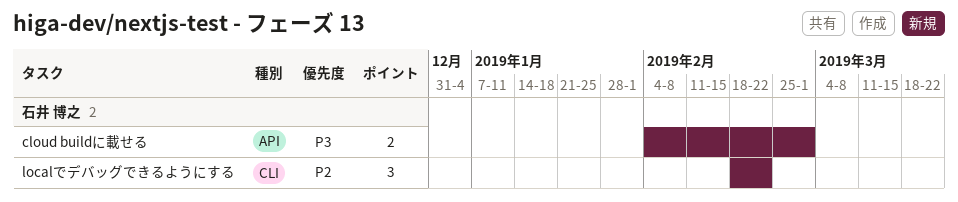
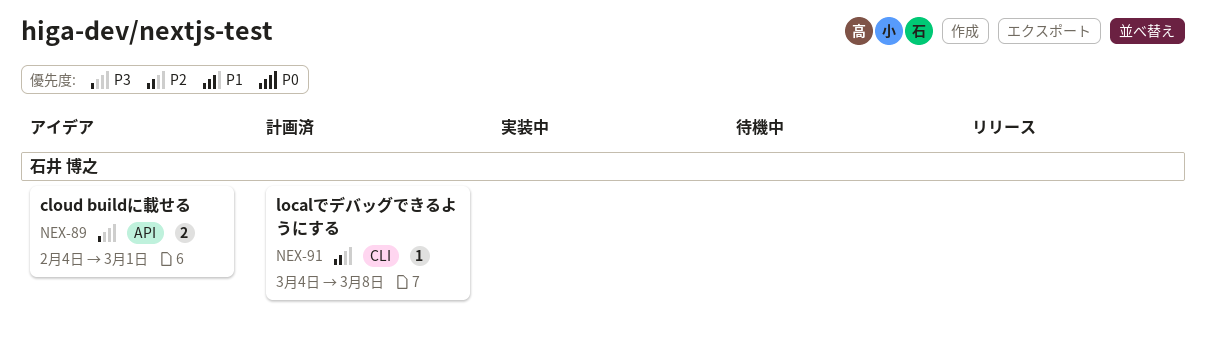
localでデバッグできるようにする, estimate: 3 -> 1
localでデバッグできるようにする, start: Feb 18 -> Mar 4
localでデバッグできるようにする, due: Feb 22 -> Mar 8

